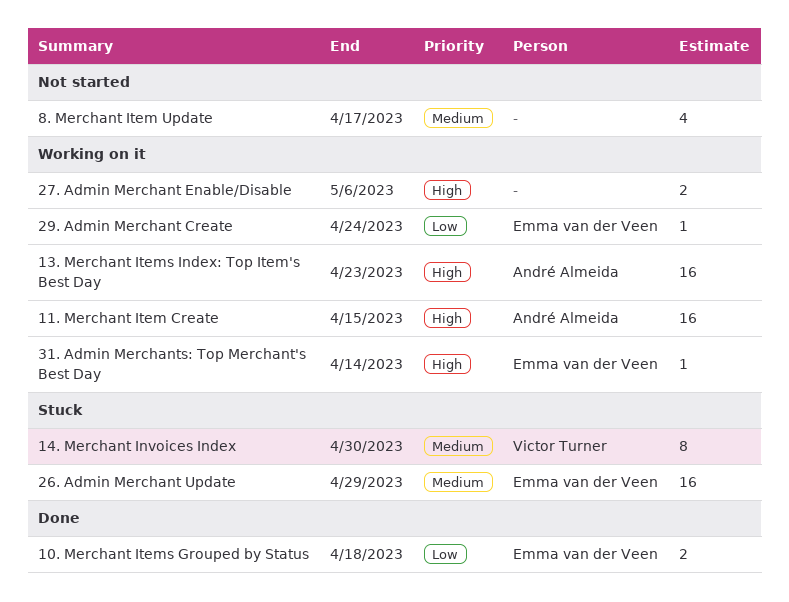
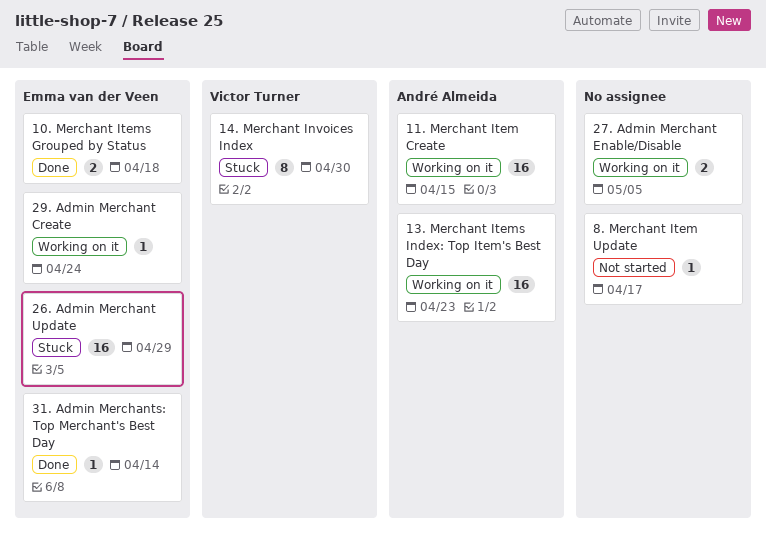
27. Admin Merchant Enable/Disable, due: May 6 -> May 5
31. Admin Merchants: Top Merchant's Best Day, status: Working on it -> Done
8. Merchant Item Update, estimate: 4 -> 1

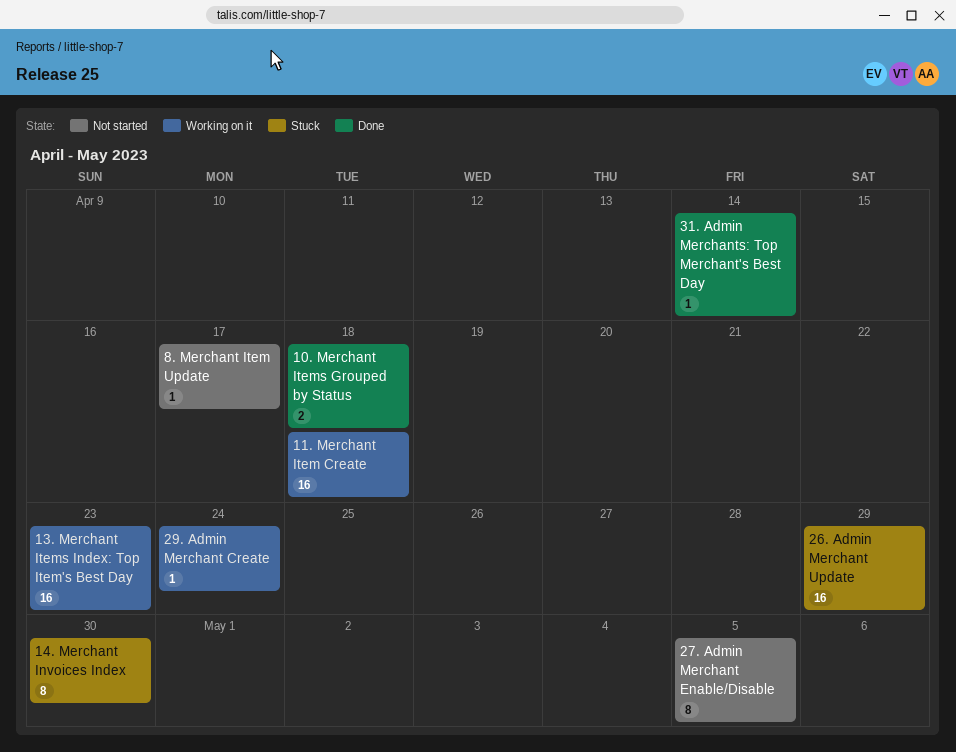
11. Merchant Item Create, due: Apr 15 -> Apr 18
27. Admin Merchant Enable/Disable, status: Working on it -> Not started
27. Admin Merchant Enable/Disable, estimate: 2 -> 8

